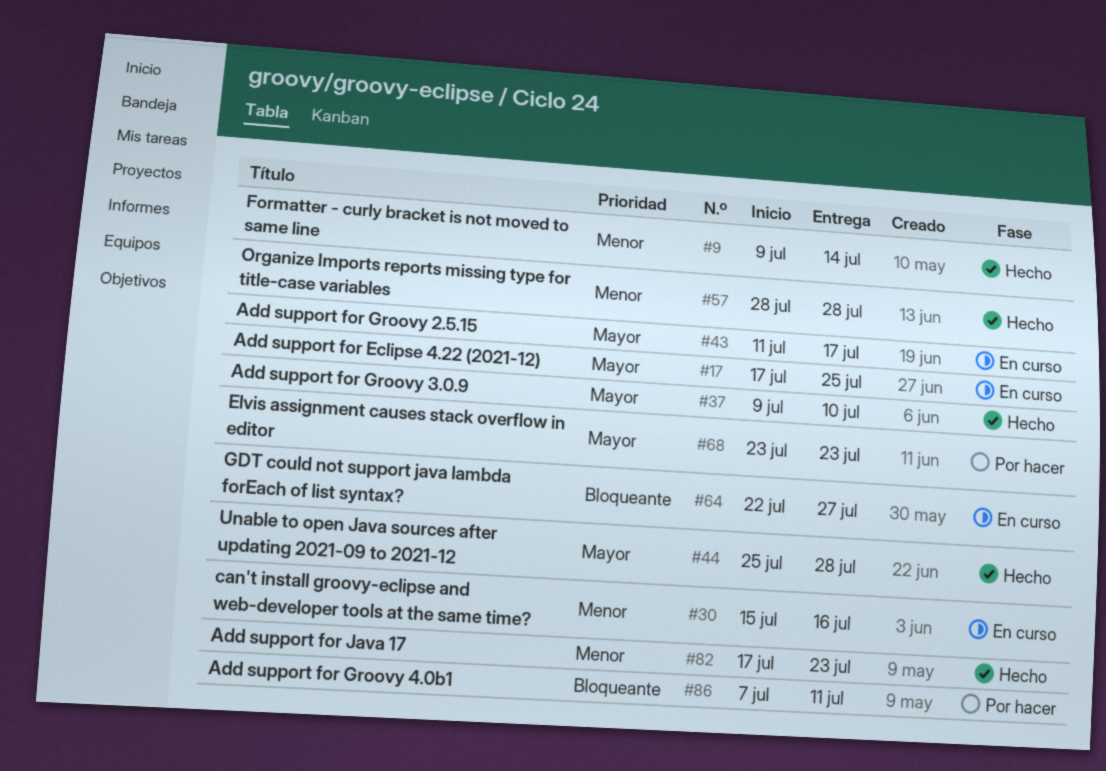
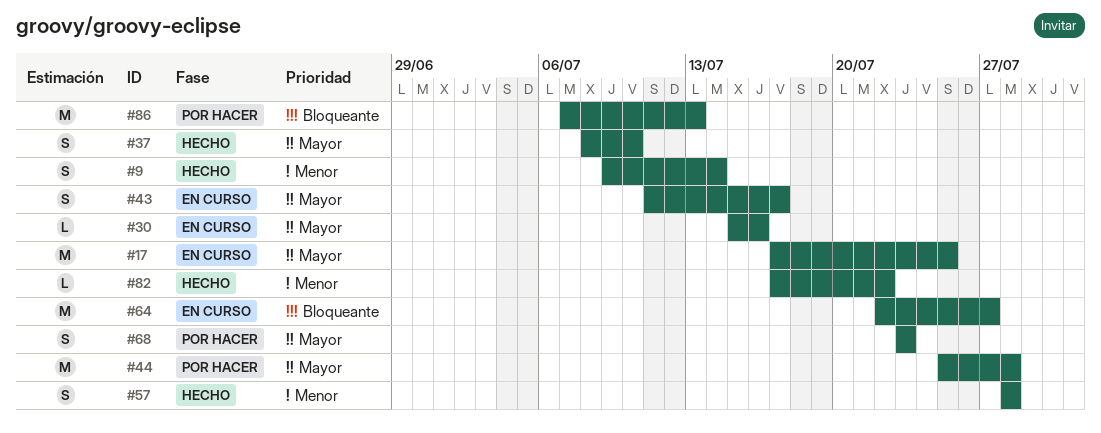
#30, priority: Menor -> Mayor
#37, start: Jul 9 -> Jul 8
#44, status: Hecho -> Por hacer
#82, due: Jul 23 -> Jul 22
#86, due: Jul 11 -> Jul 13

